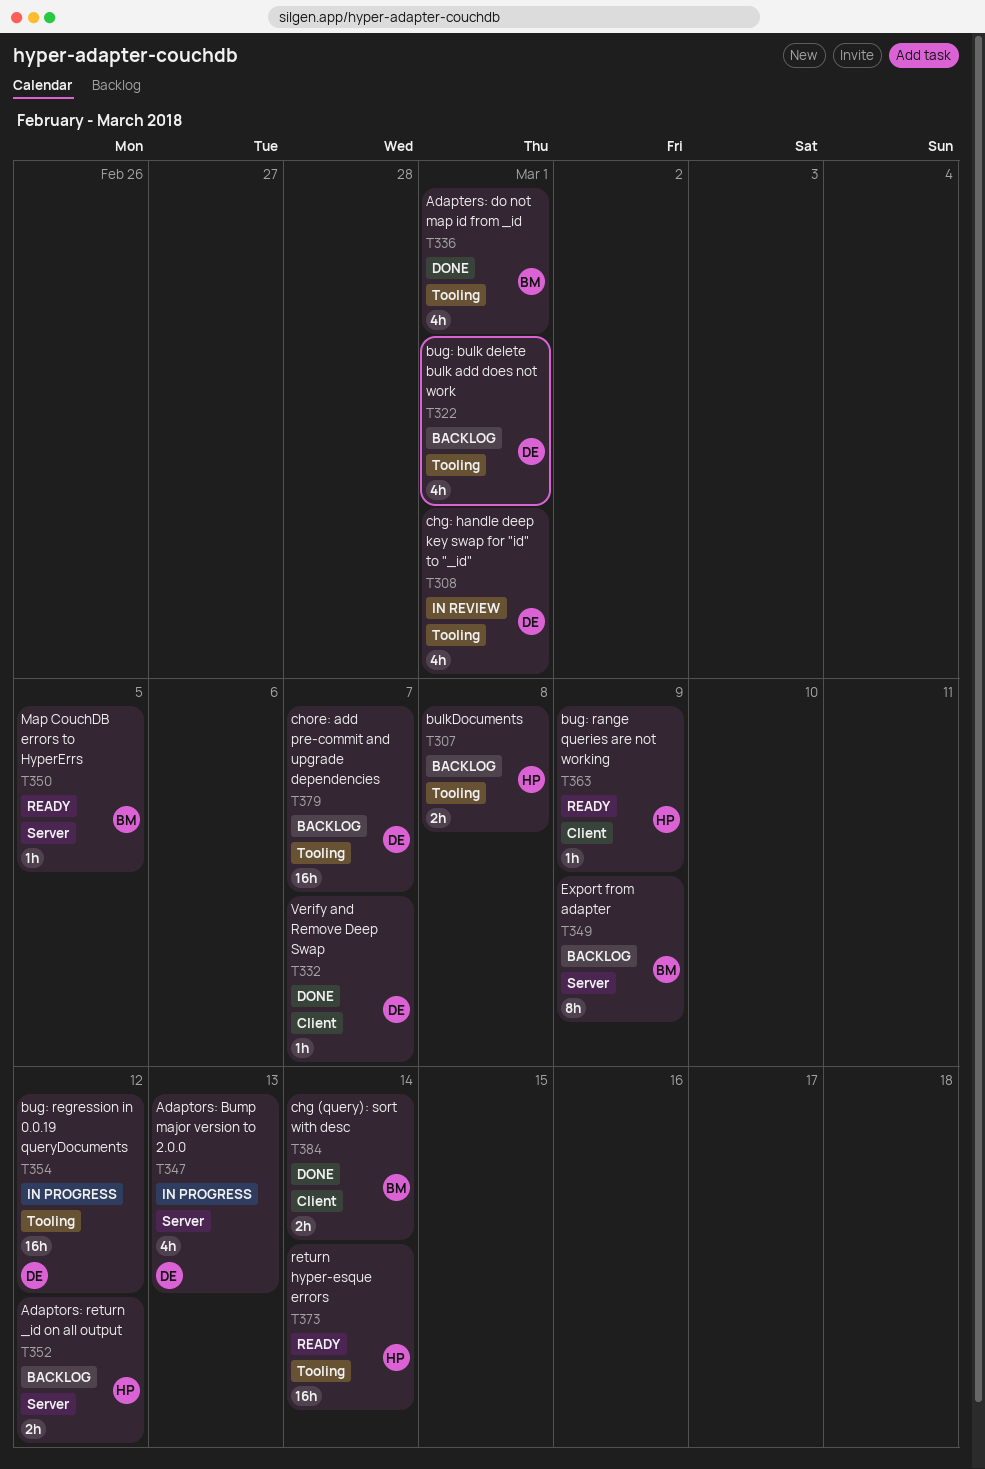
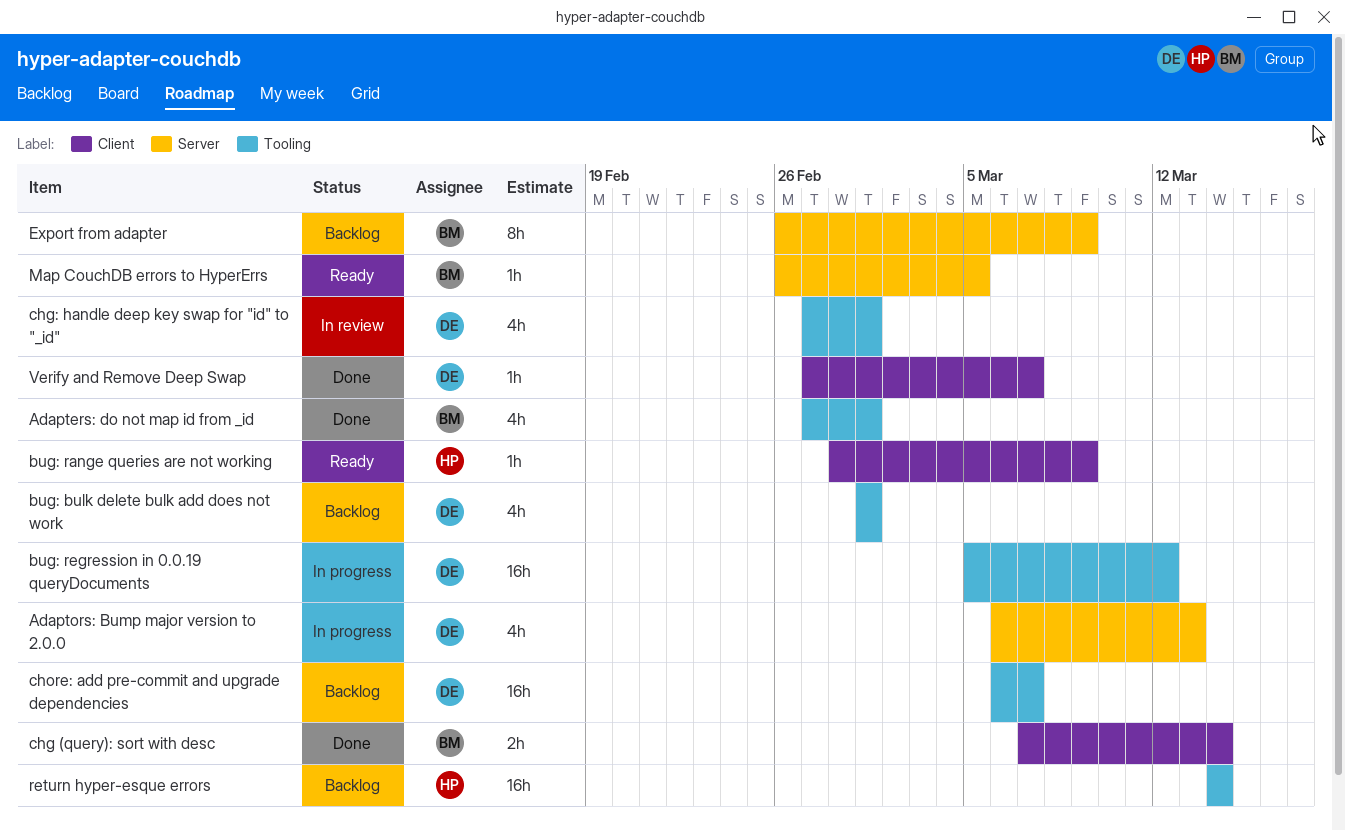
Adaptors: return _id on all output: present -> none
bulkDocuments: present -> none
return hyper-esque errors, status: Ready -> Backlog

